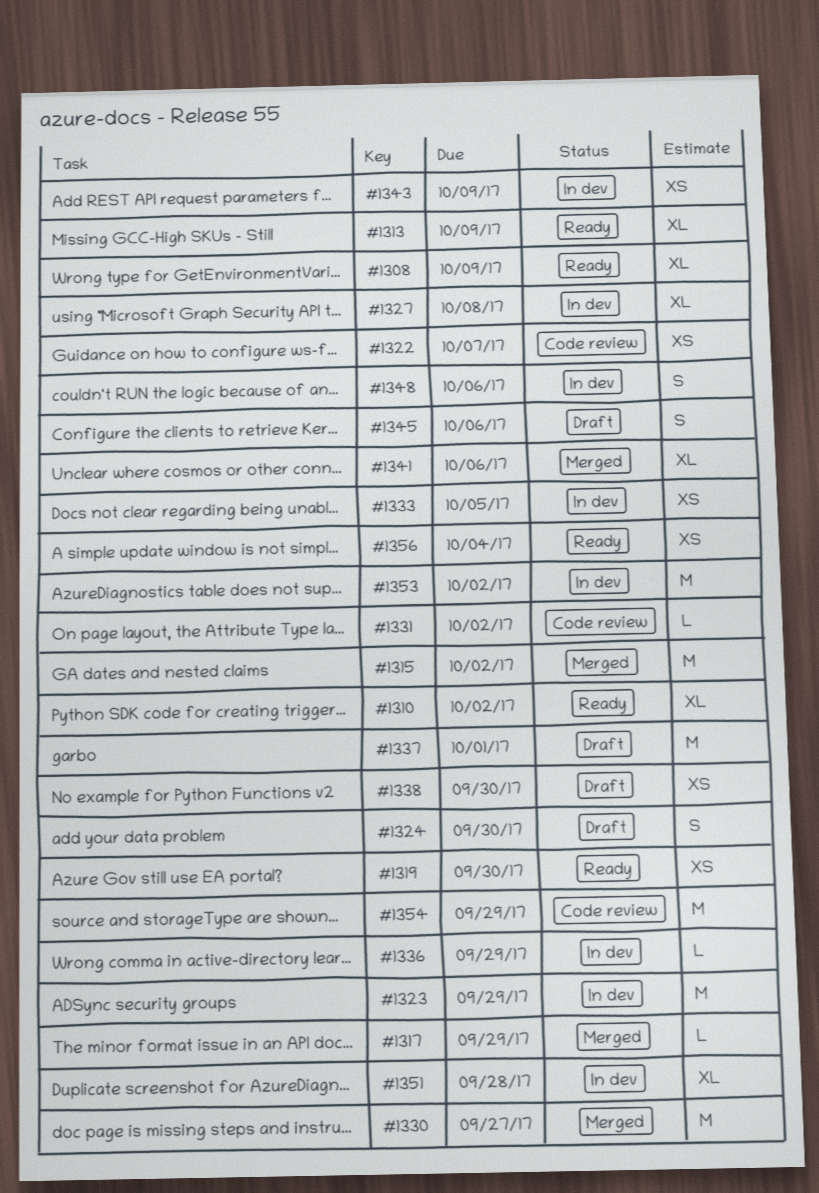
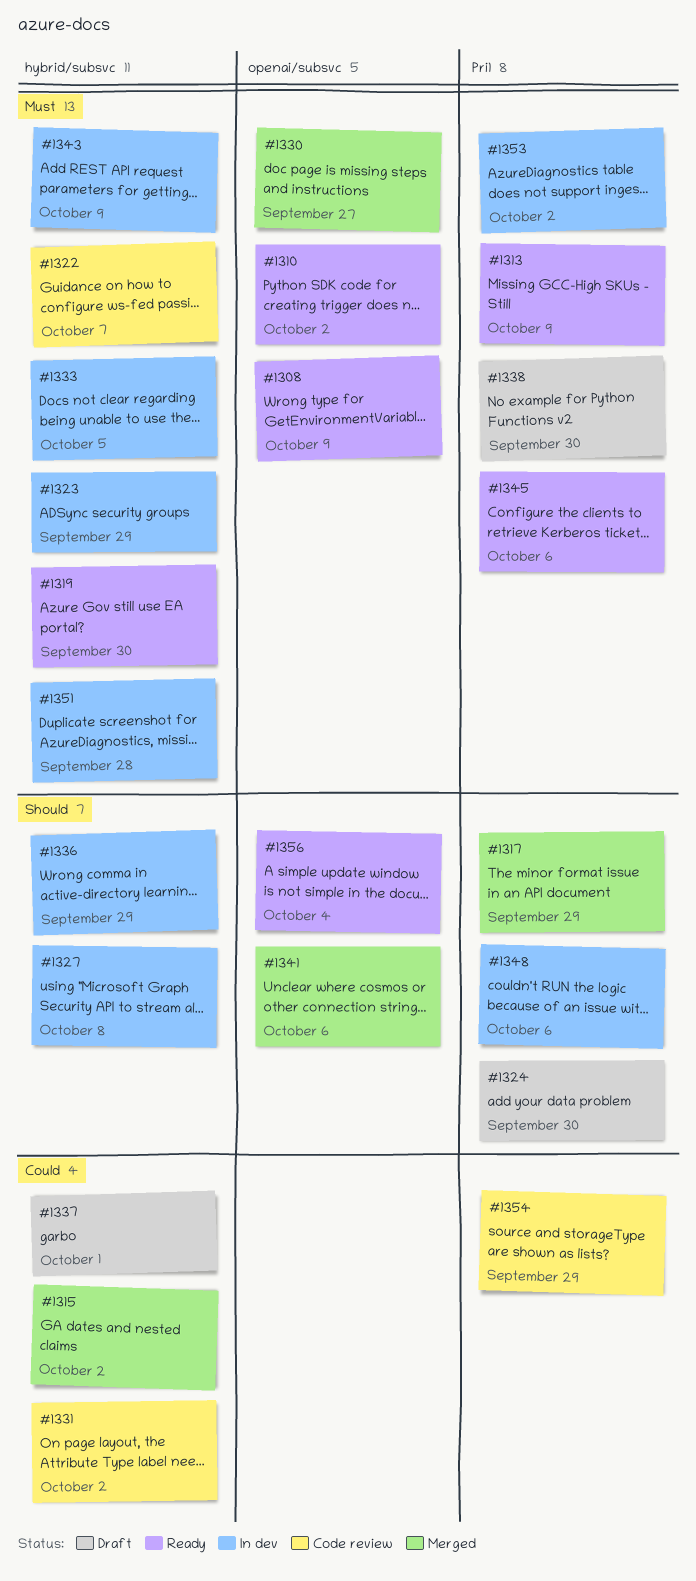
#1345, status: Draft -> Ready

